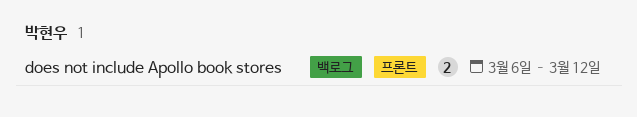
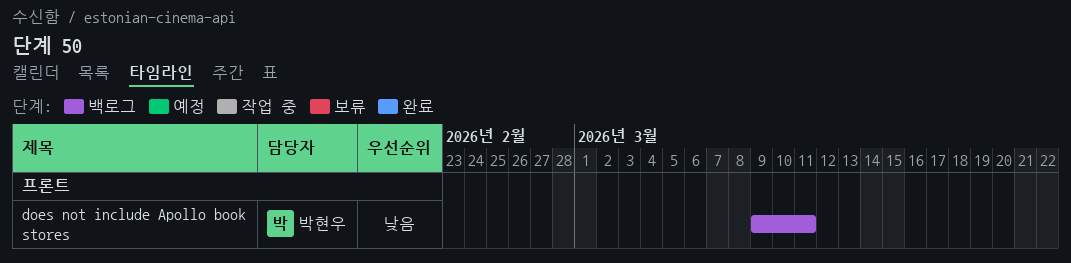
does not include Apollo book stores, start: Mar 6 -> Mar 9
does not include Apollo book stores, due: Mar 12 -> Mar 11

